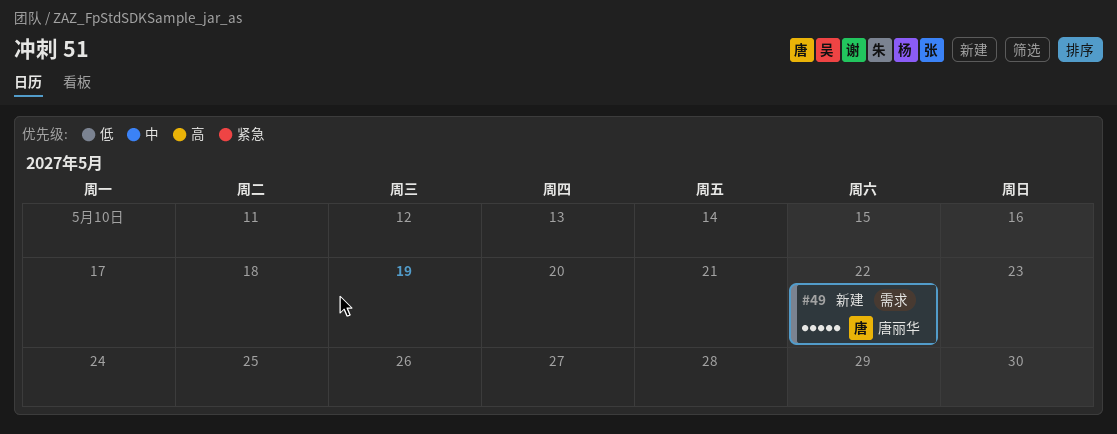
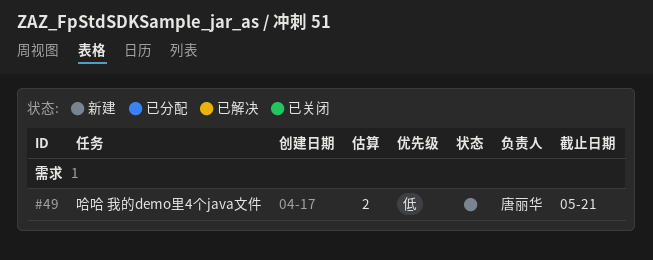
#49, estimate: 5 -> 2
#49, due: May 22 -> May 21

